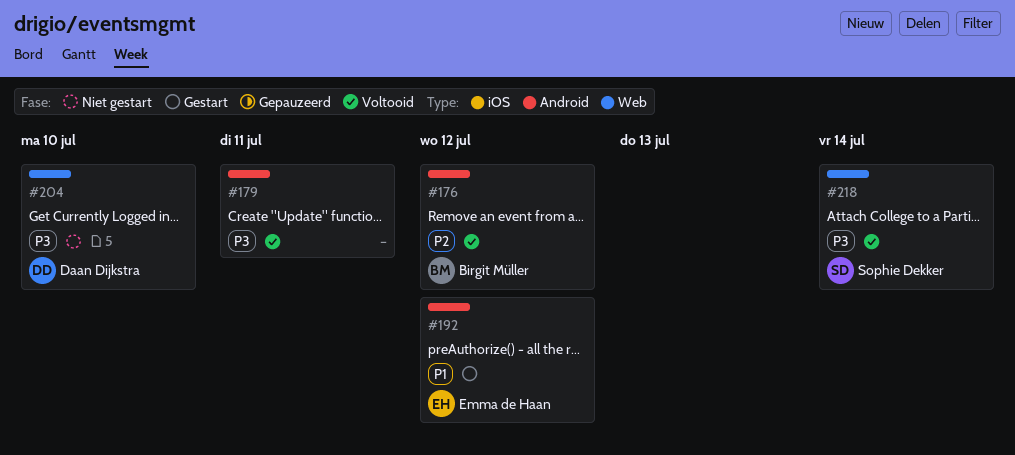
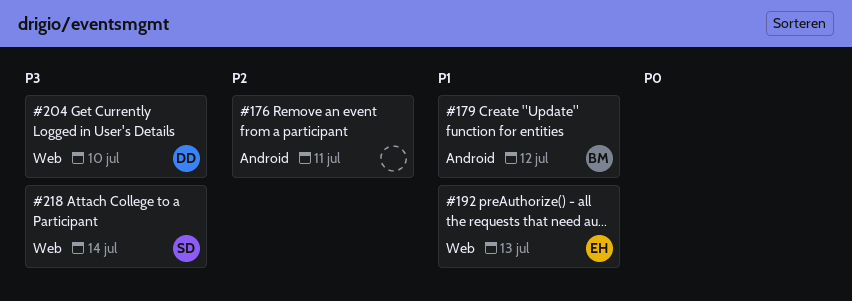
#176, owner: Birgit Müller -> none
#176, due: Jul 12 -> Jul 11
#179, owner: none -> Birgit Müller
#179, priority: P3 -> P1
#179, due: Jul 11 -> Jul 12
#192, label: Android -> Web
#192, due: Jul 12 -> Jul 13

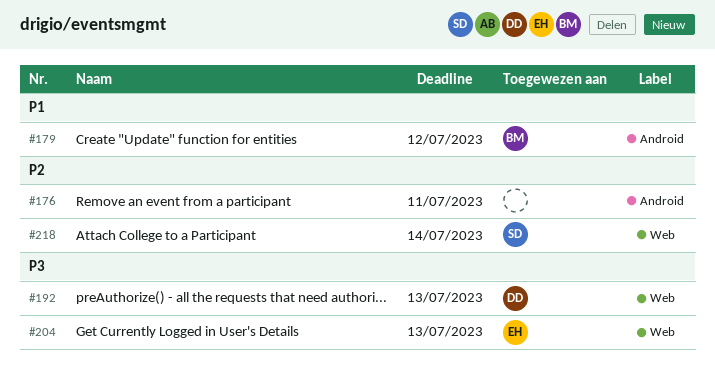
#192, owner: EH -> DD
#192, priority: P1 -> P3
#204, owner: DD -> EH
#204, due: Jul 10 -> Jul 13
#218, priority: P3 -> P2

